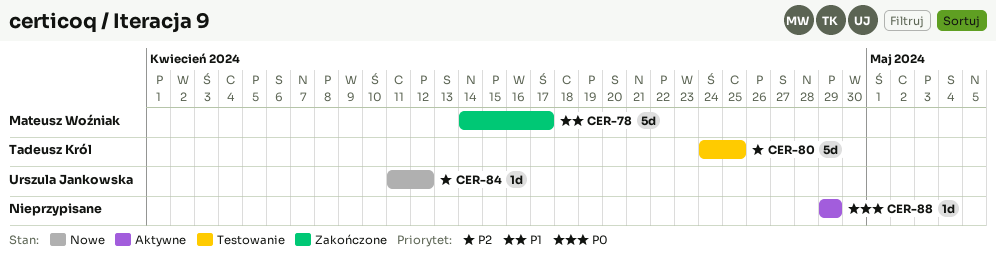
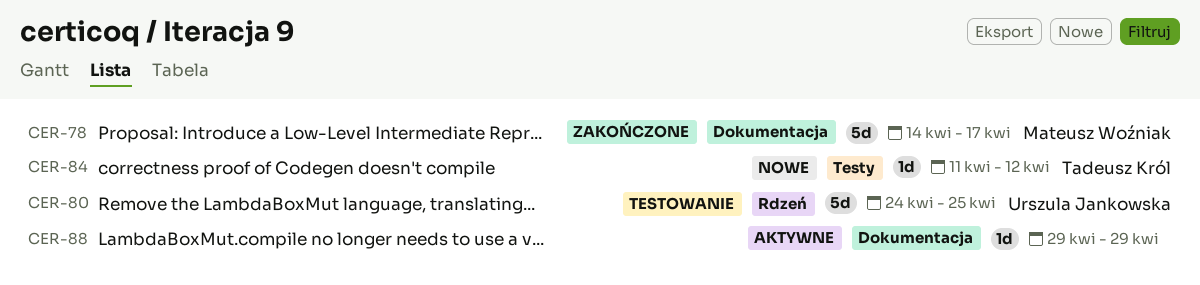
CER-80, owner: Tadeusz Król -> Urszula Jankowska
CER-84, owner: Urszula Jankowska -> Tadeusz Król

